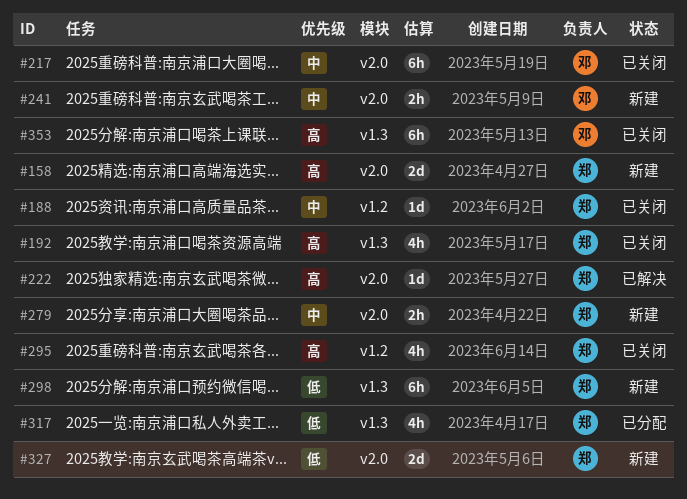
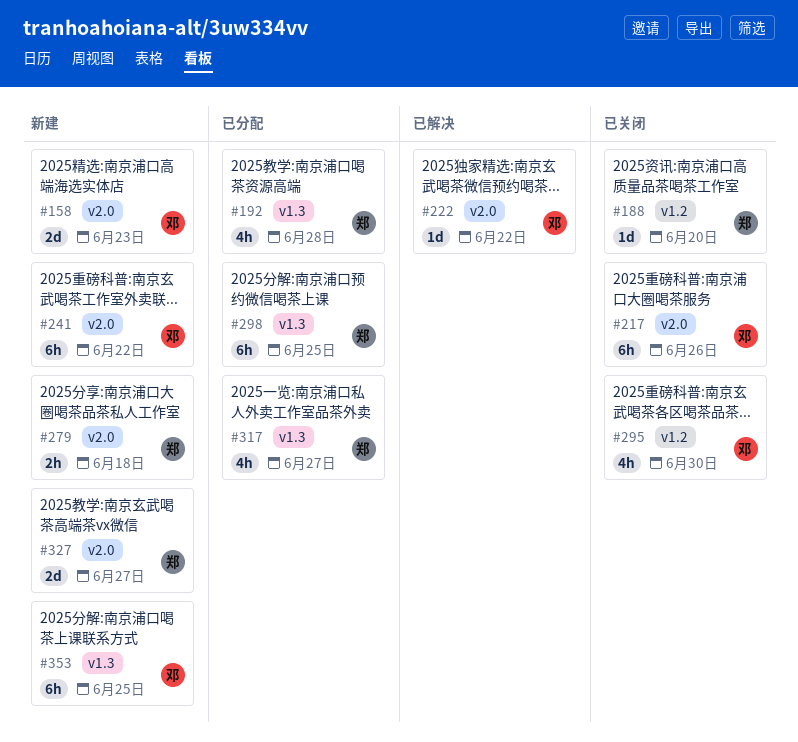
#158, owner: 郑 -> 邓
#192, status: 已关闭 -> 已分配
#222, owner: 郑 -> 邓
#241, estimate: 2h -> 6h
#295, owner: 郑 -> 邓
#298, status: 新建 -> 已分配
#353, status: 已关闭 -> 新建

